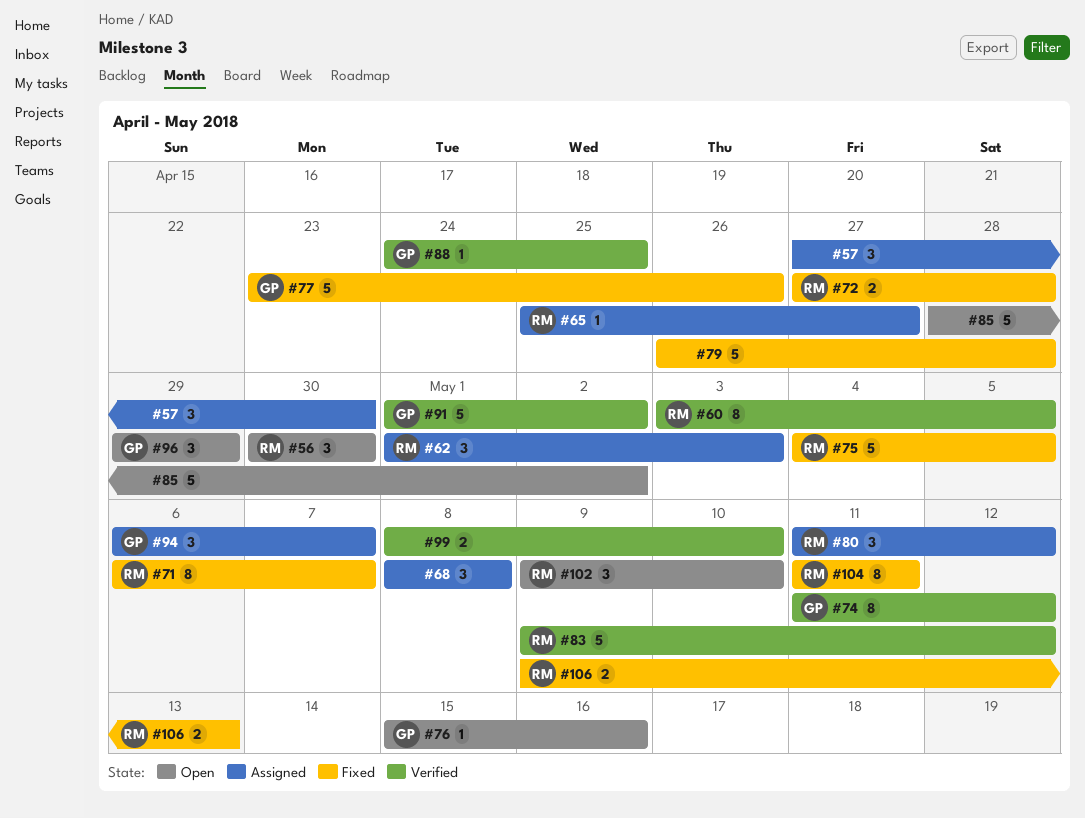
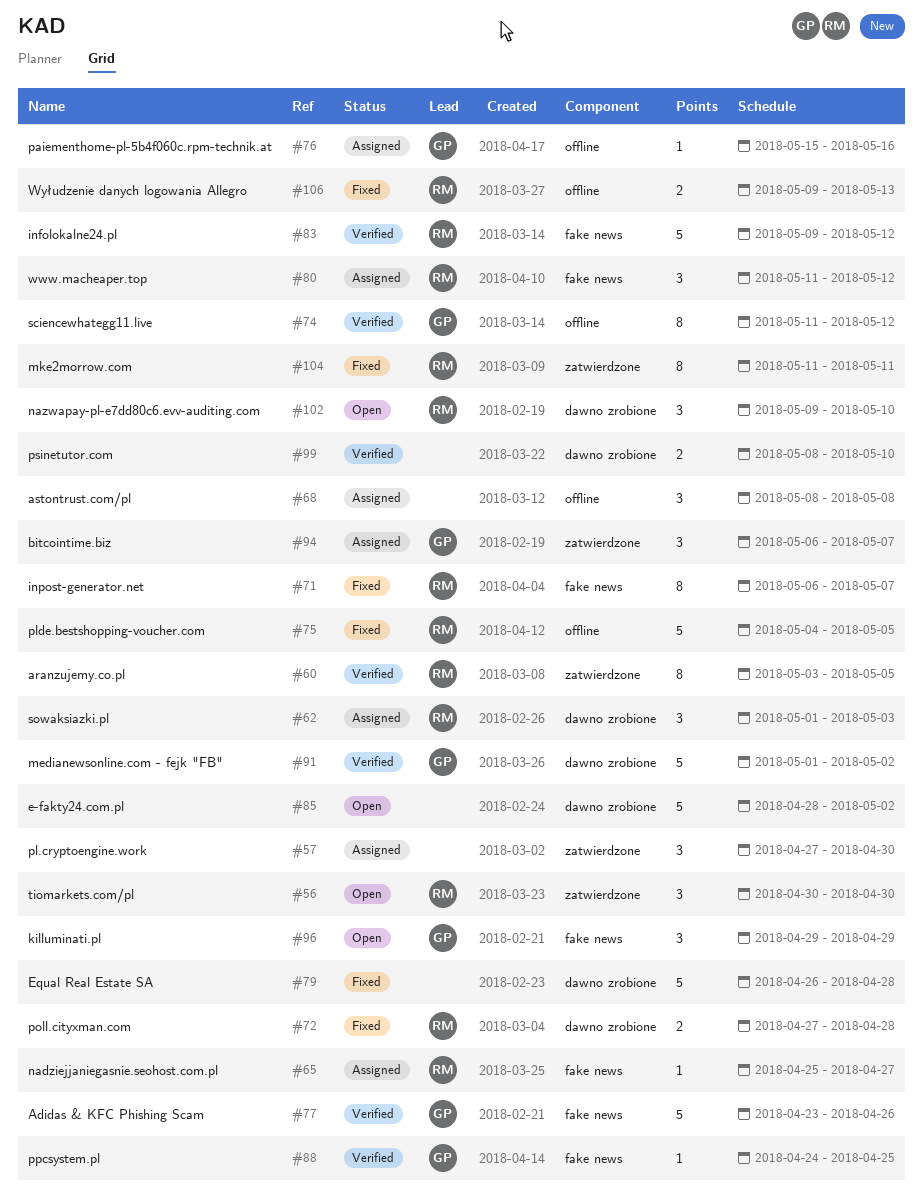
#76, status: Open -> Assigned
#77, status: Fixed -> Verified

